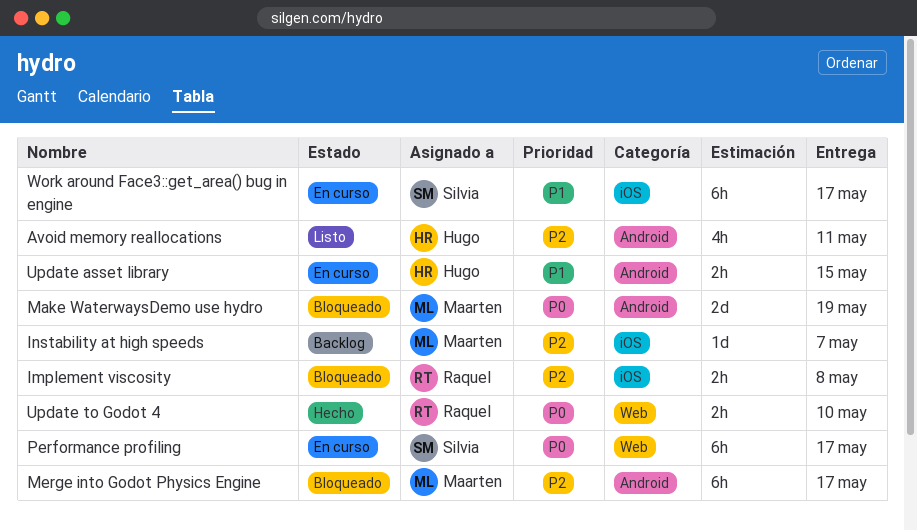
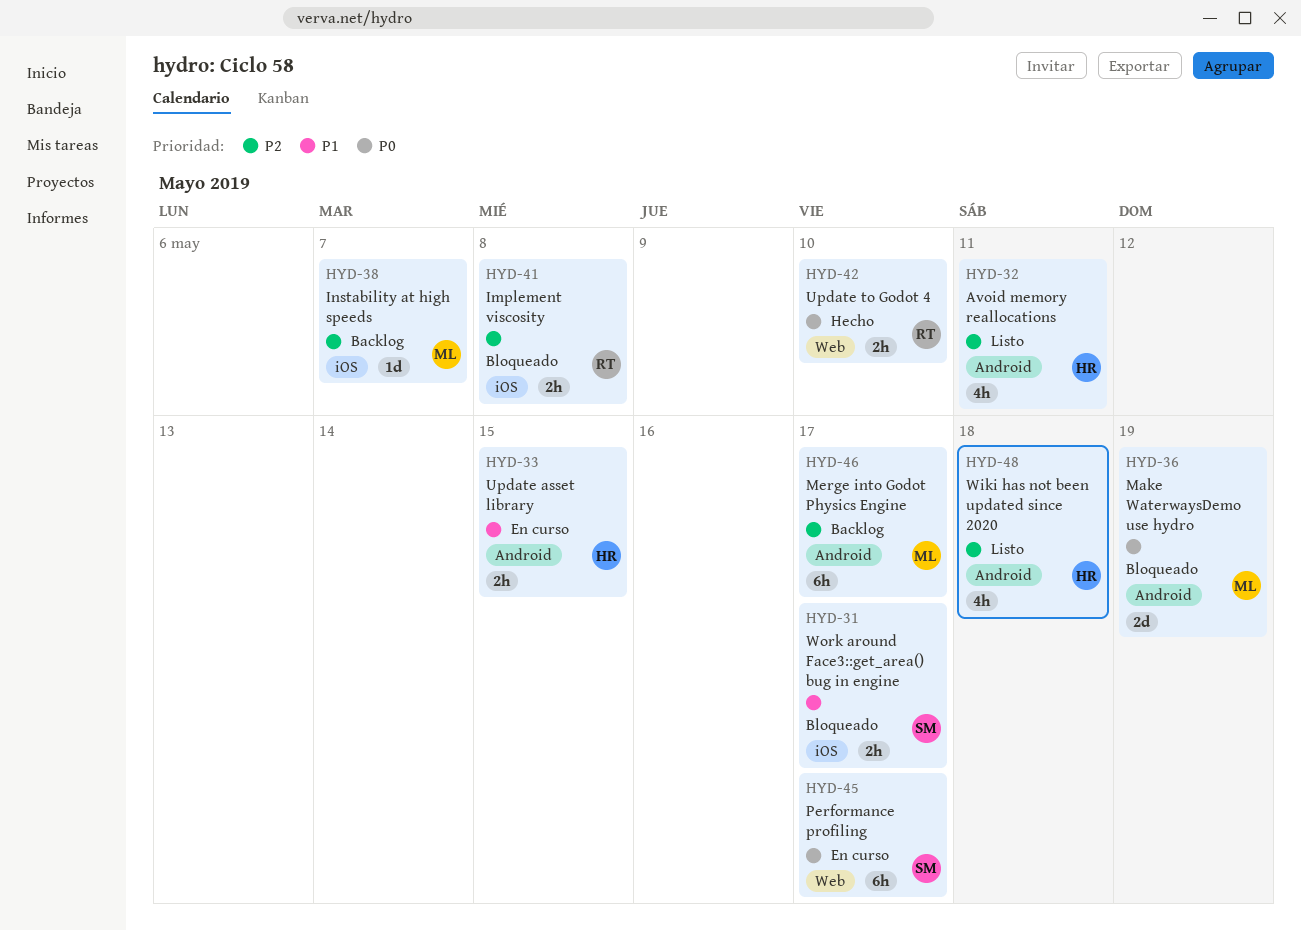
Merge into Godot Physics Engine, status: Bloqueado -> Backlog
Wiki has not been updated since 2020: none -> present
Work around Face3::get_area() bug in engine, status: En curso -> Bloqueado
Work around Face3::get_area() bug in engine, estimate: 6h -> 2h

